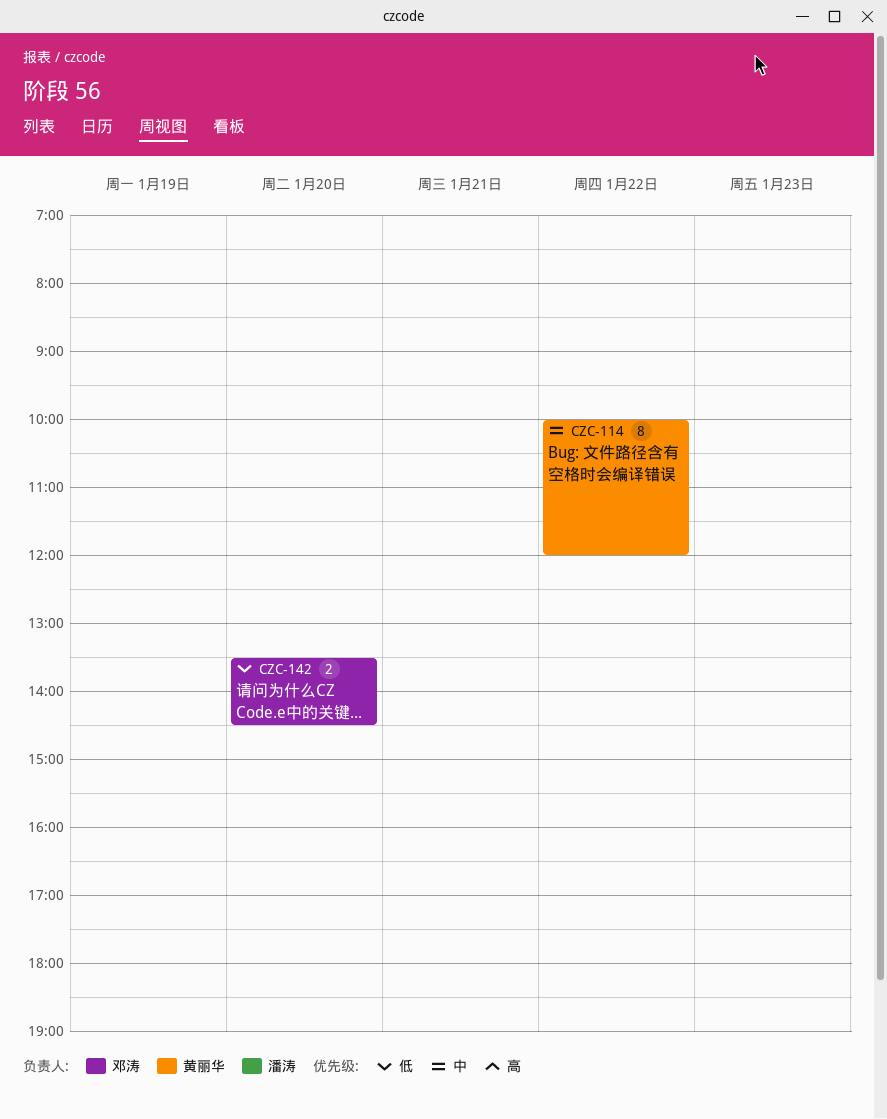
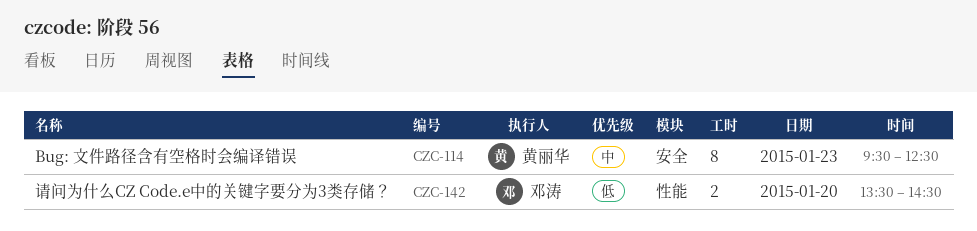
CZC-114, day: Jan 22 -> Jan 23
CZC-114, begins: 10:00 -> 09:30
CZC-114, ends: 12:00 -> 12:30

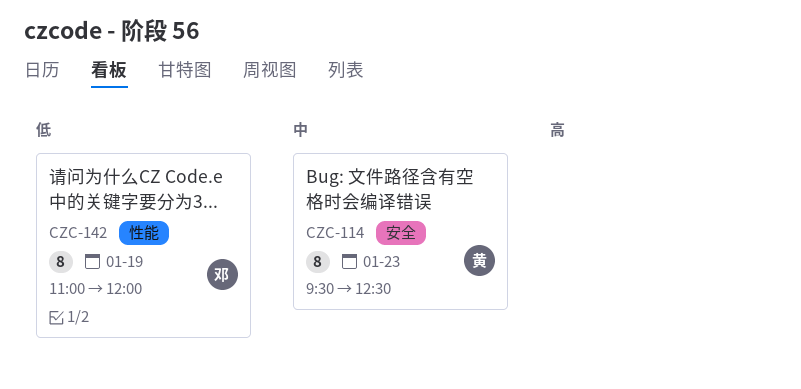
CZC-142, estimate: 2 -> 8
CZC-142, day: Jan 20 -> Jan 19
CZC-142, begins: 13:30 -> 11:00
CZC-142, ends: 14:30 -> 12:00

